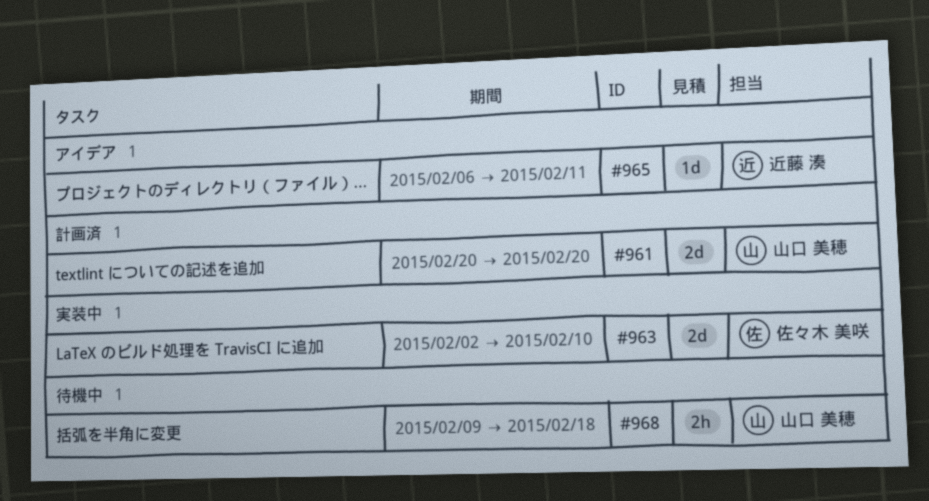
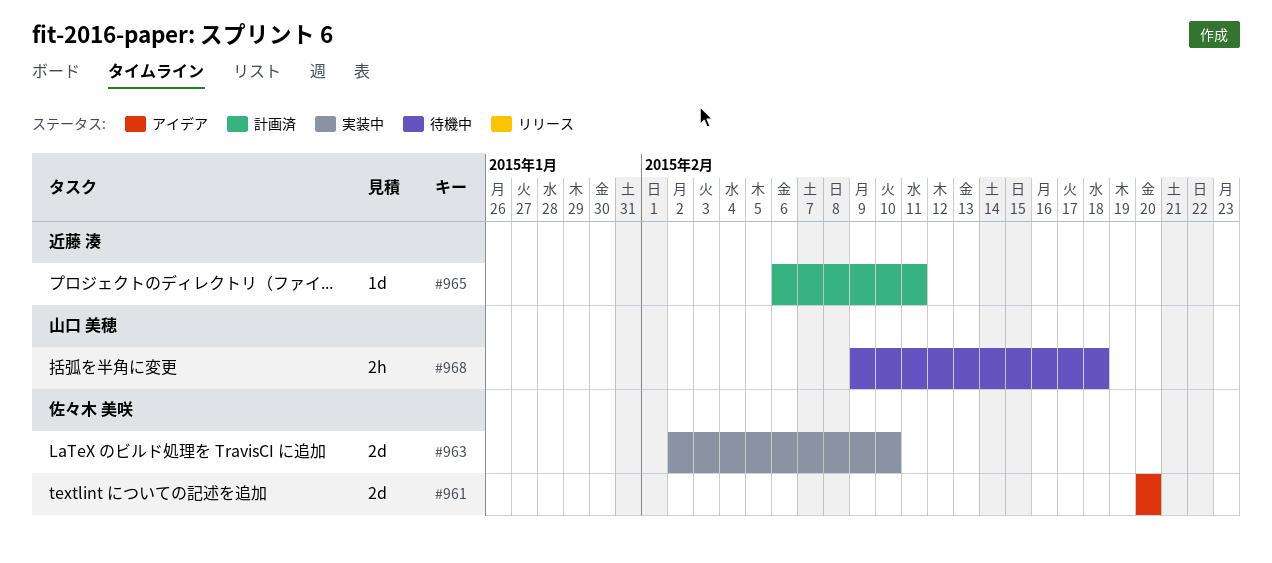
#961, status: 計画済 -> アイデア
#961, owner: 山口 美穂 -> 佐々木 美咲
#965, status: アイデア -> 計画済

